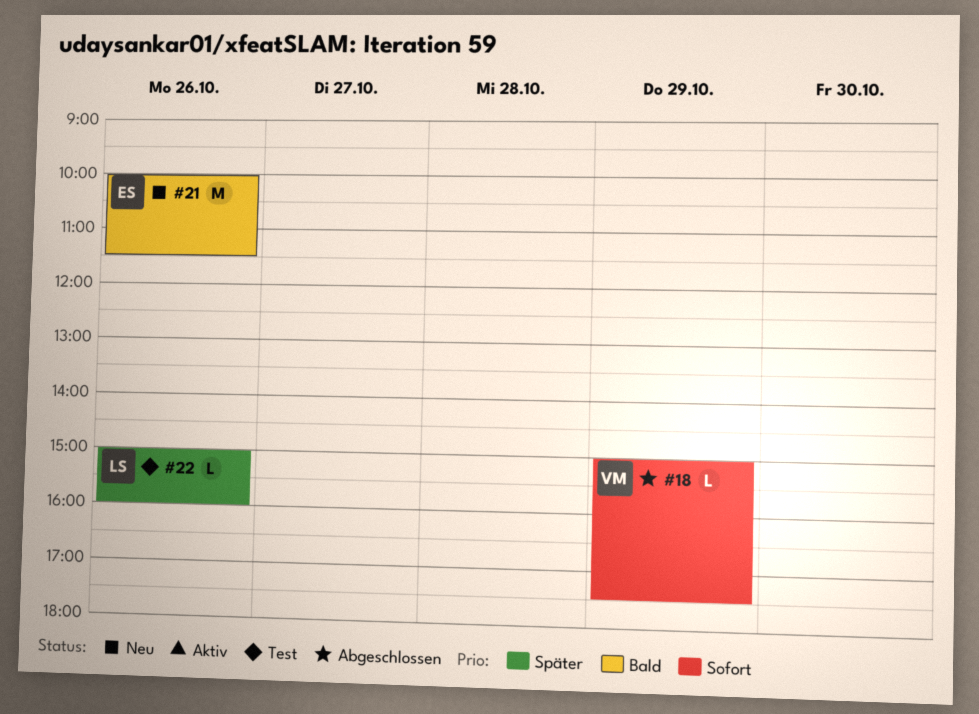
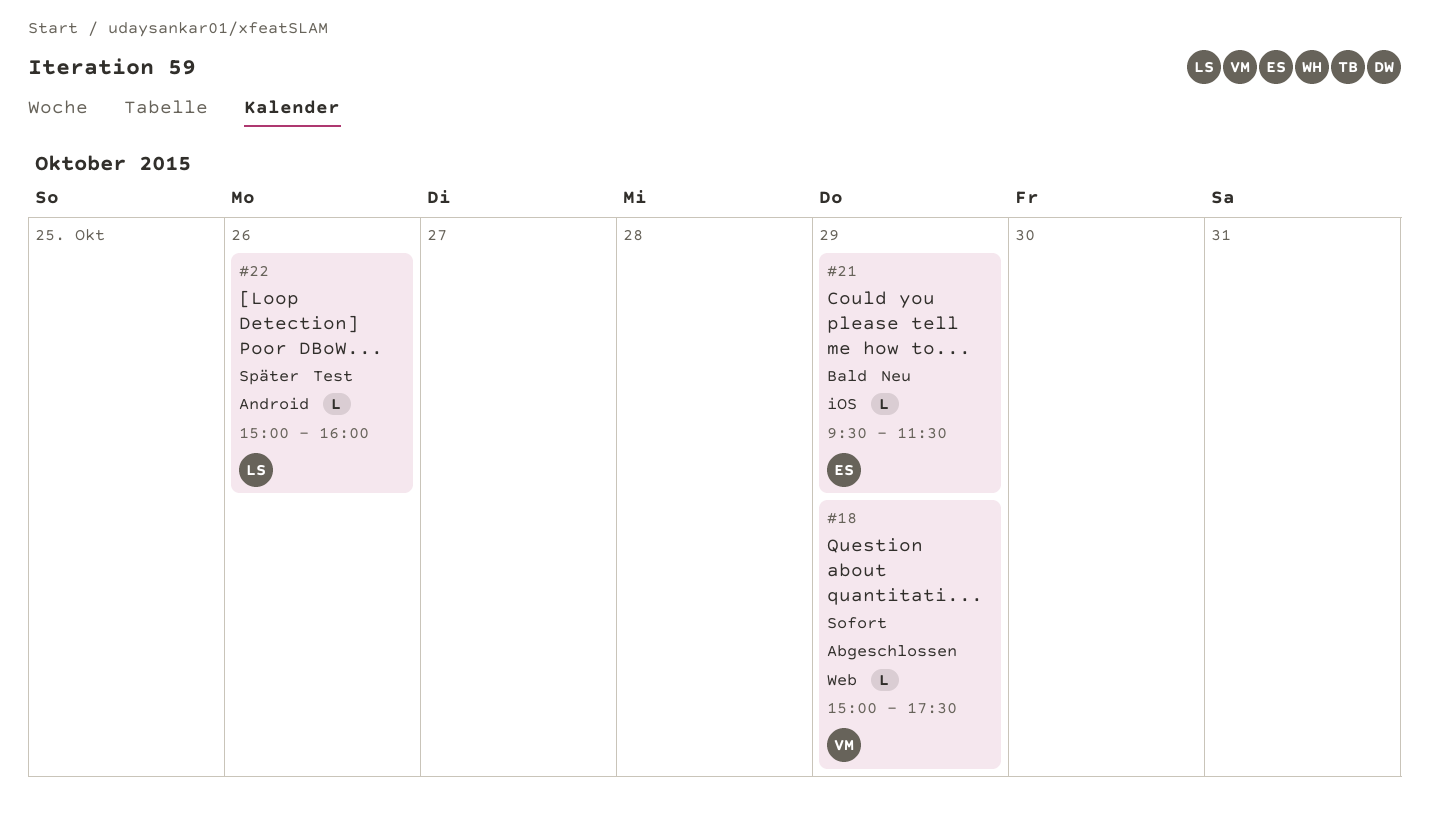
#21, estimate: M -> L
#21, day: Oct 26 -> Oct 29
#21, begins: 10:00 -> 09:30

